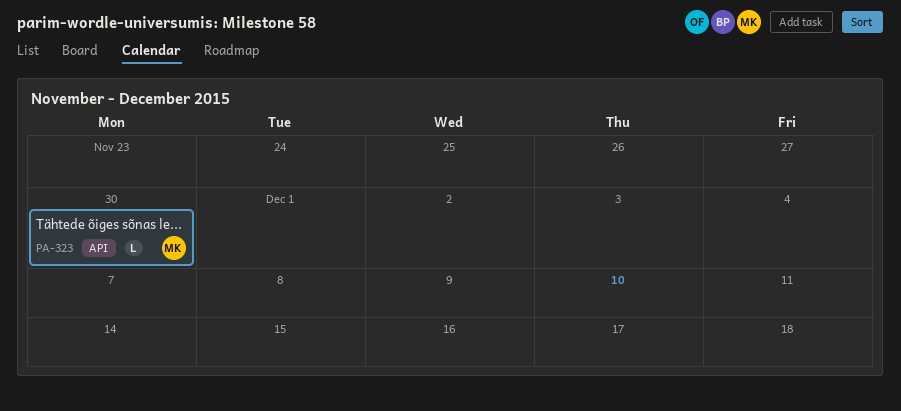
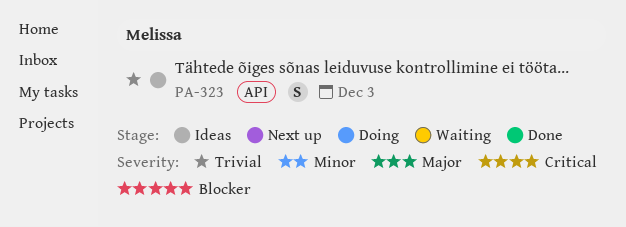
PA-323, estimate: L -> S
PA-323, due: Nov 30 -> Dec 3

